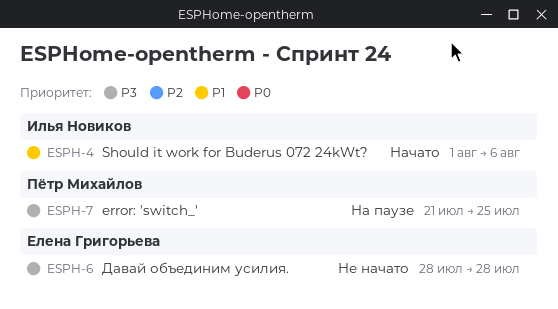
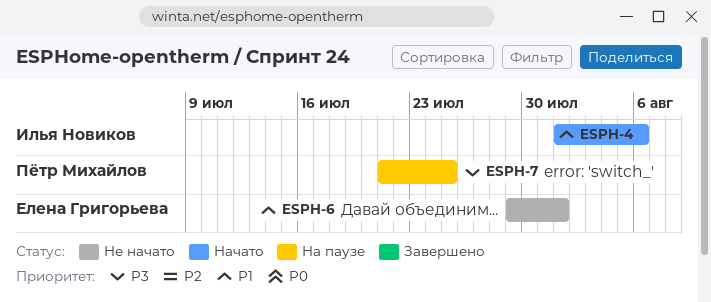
ESPH-6, priority: P3 -> P1
ESPH-6, start: Jul 28 -> Jul 29
ESPH-6, due: Jul 28 -> Aug 1

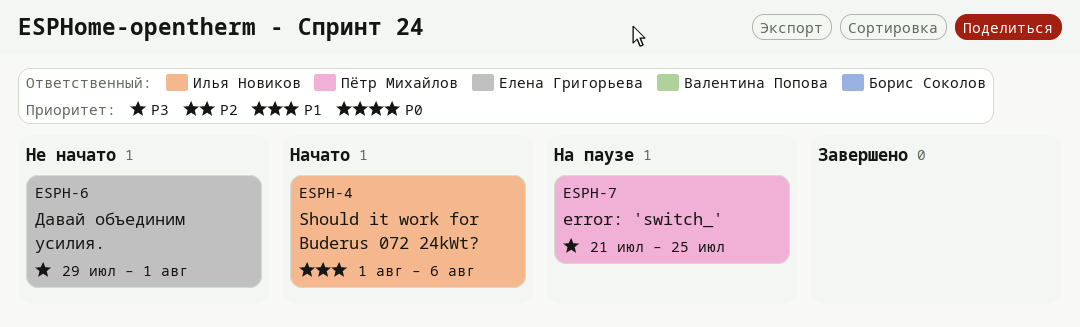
ESPH-6, priority: P1 -> P3

